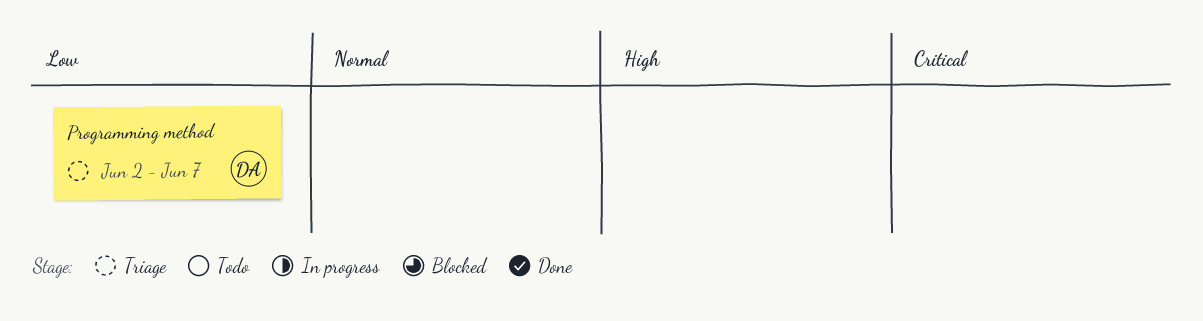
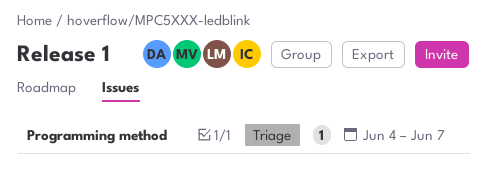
Programming method, start: Jun 2 -> Jun 4

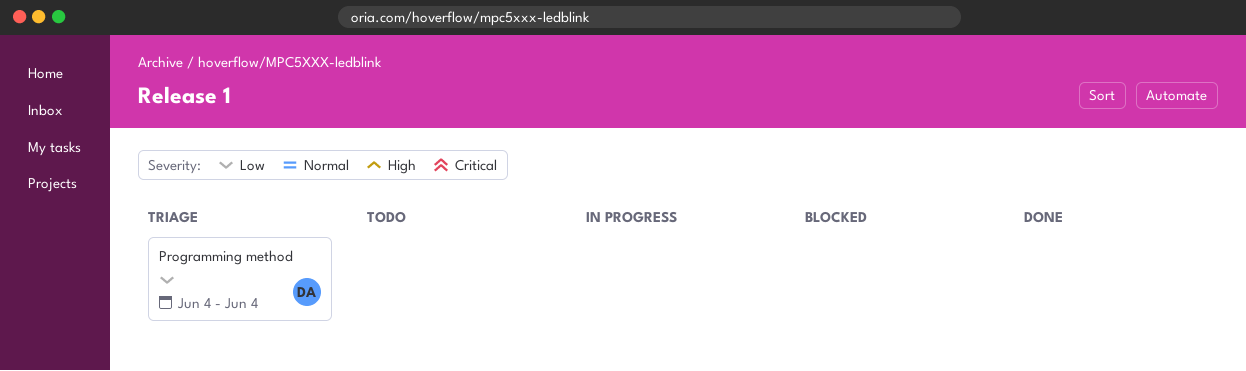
Programming method, due: Jun 7 -> Jun 4

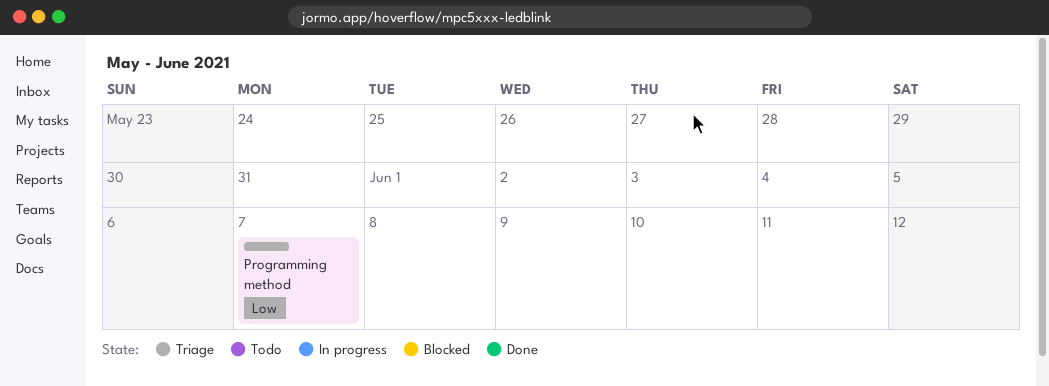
Programming method, due: Jun 4 -> Jun 7

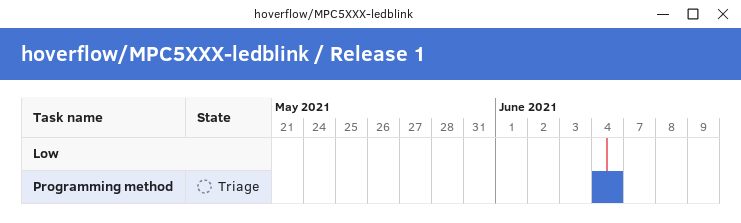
Programming method, due: Jun 7 -> Jun 4

